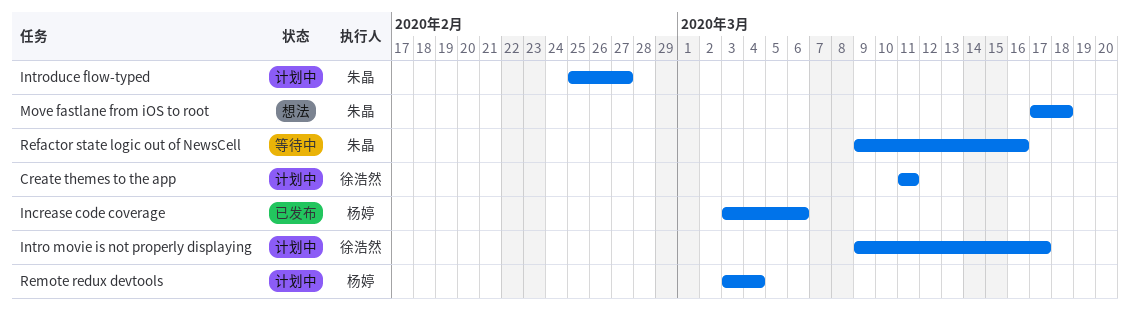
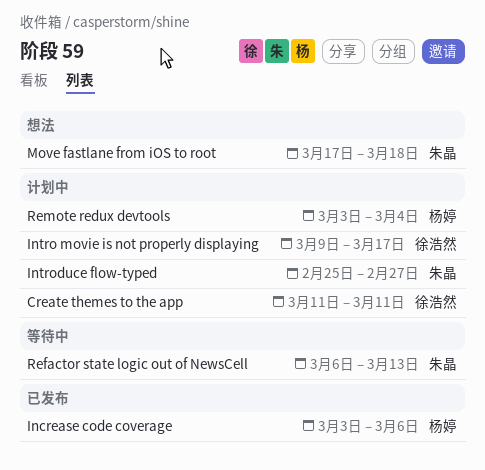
Refactor state logic out of NewsCell, start: Mar 9 -> Mar 6
Refactor state logic out of NewsCell, due: Mar 16 -> Mar 13

